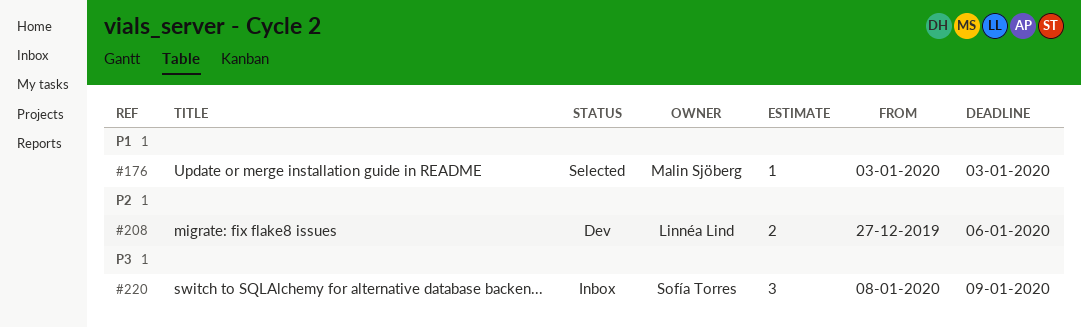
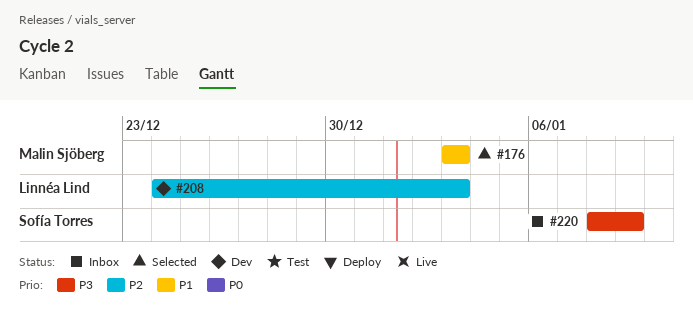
#208, start: Dec 27 -> Dec 24
#208, due: Jan 6 -> Jan 3

